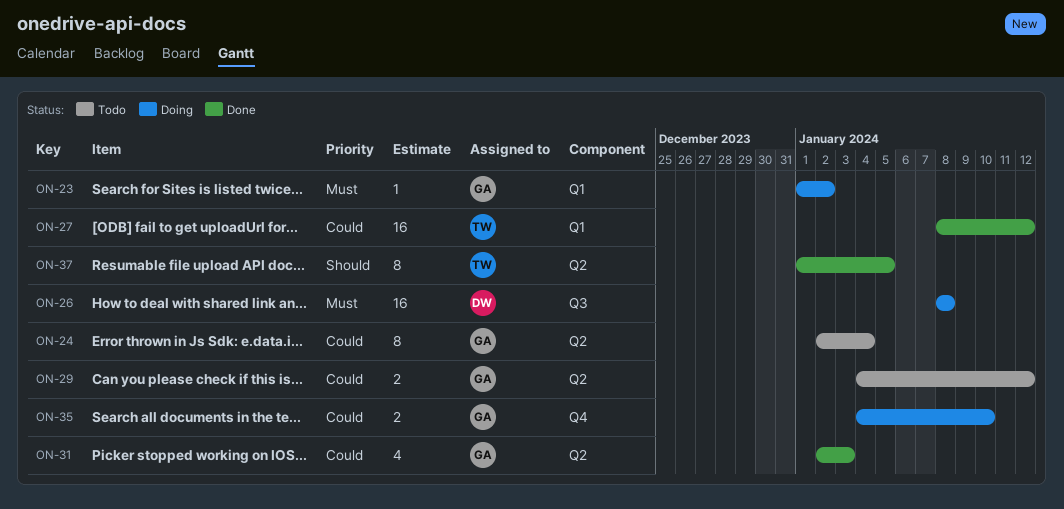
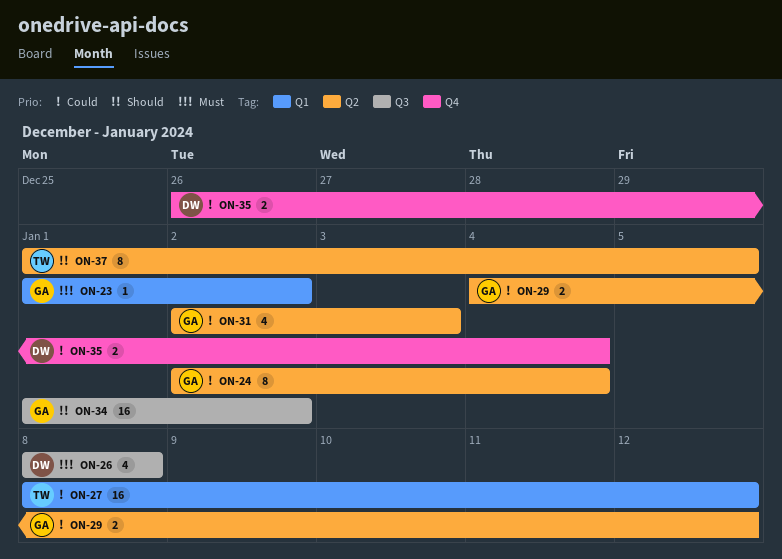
ON-26, estimate: 16 -> 4
ON-34: none -> present
ON-35, owner: GA -> DW
ON-35, start: Jan 4 -> Dec 26
ON-35, due: Jan 10 -> Jan 4

